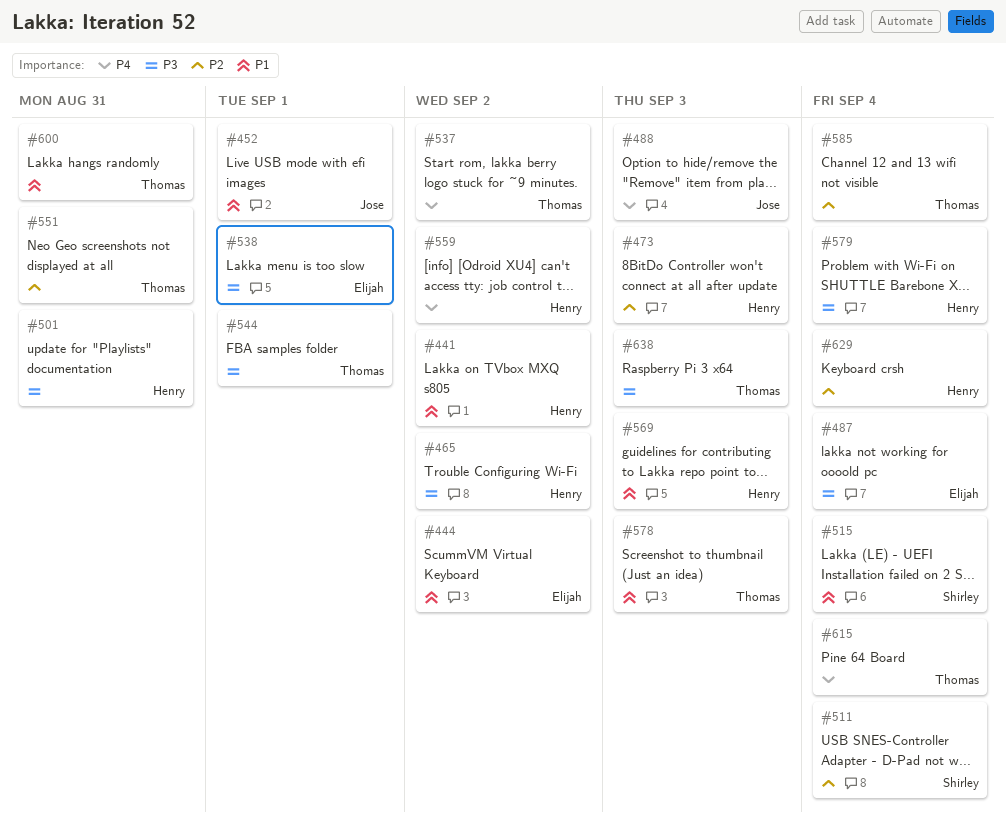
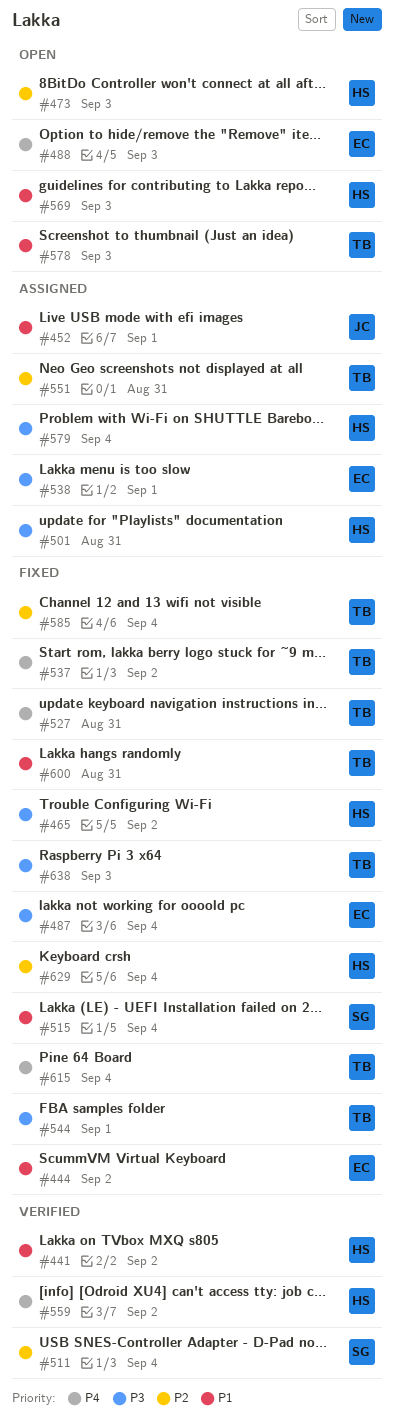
#488, owner: Jose -> Elijah
#527: none -> present

